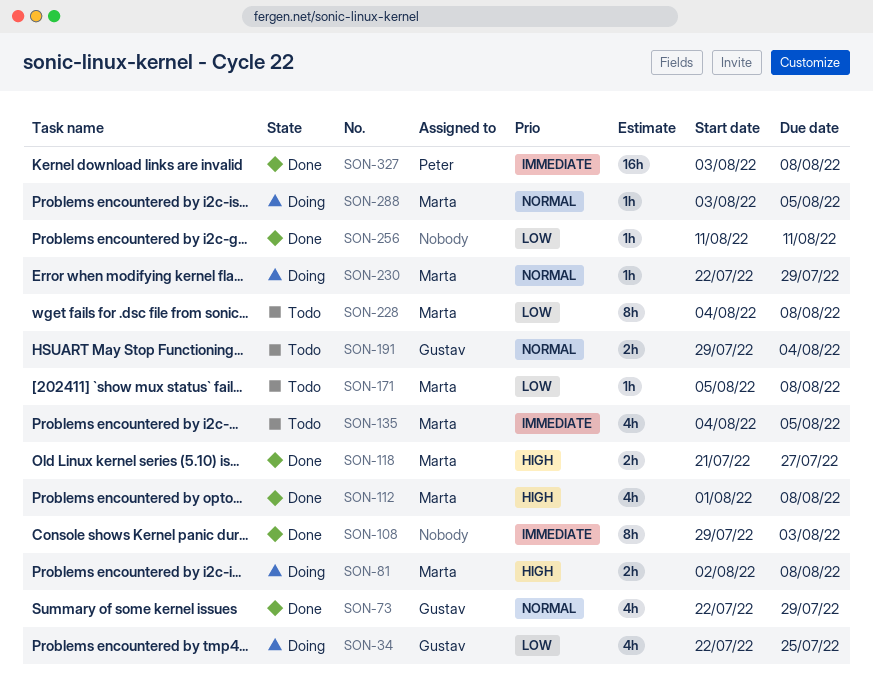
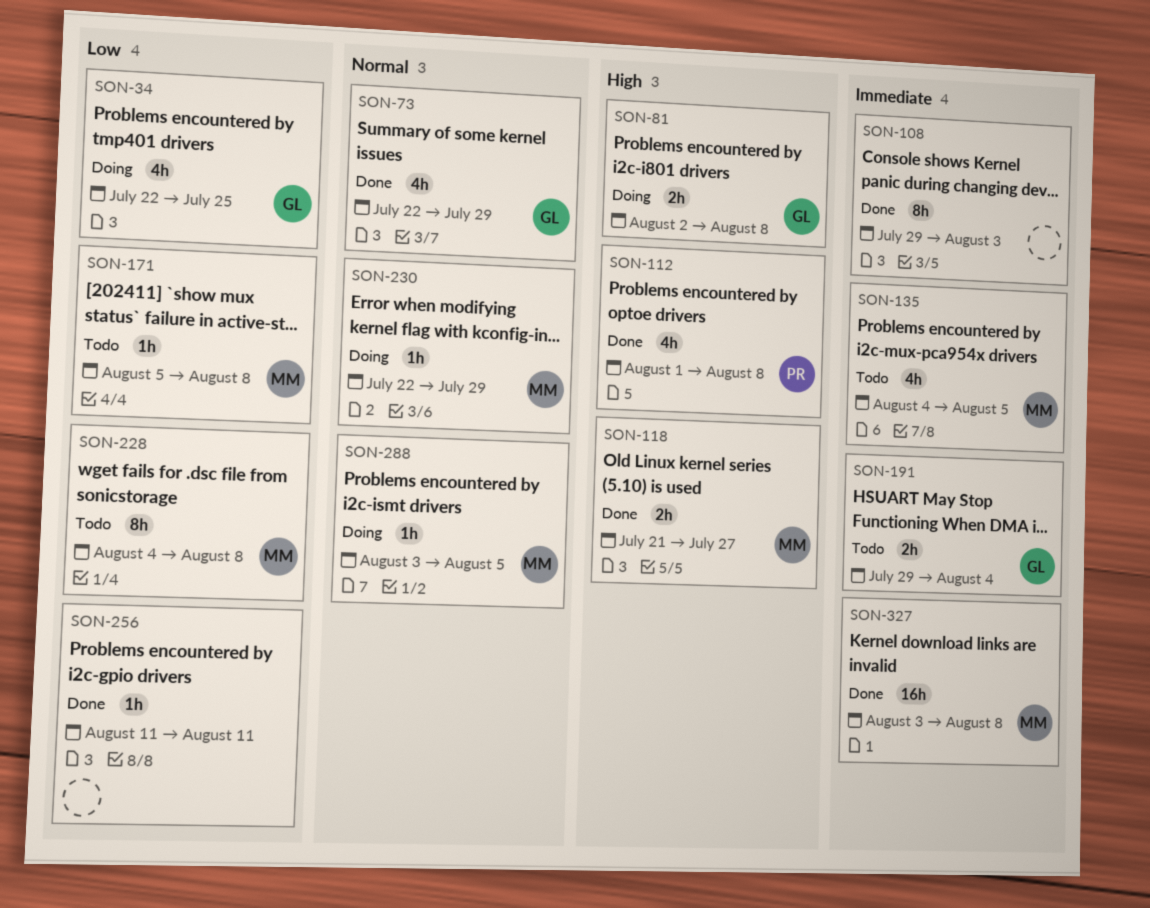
SON-81, owner: Marta -> Gustav
SON-112, owner: Marta -> Peter
SON-191, priority: Normal -> Immediate
SON-327, owner: Peter -> Marta

